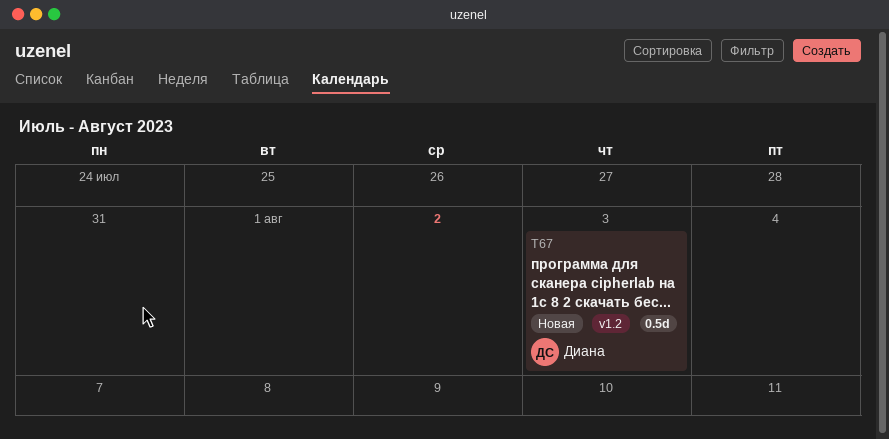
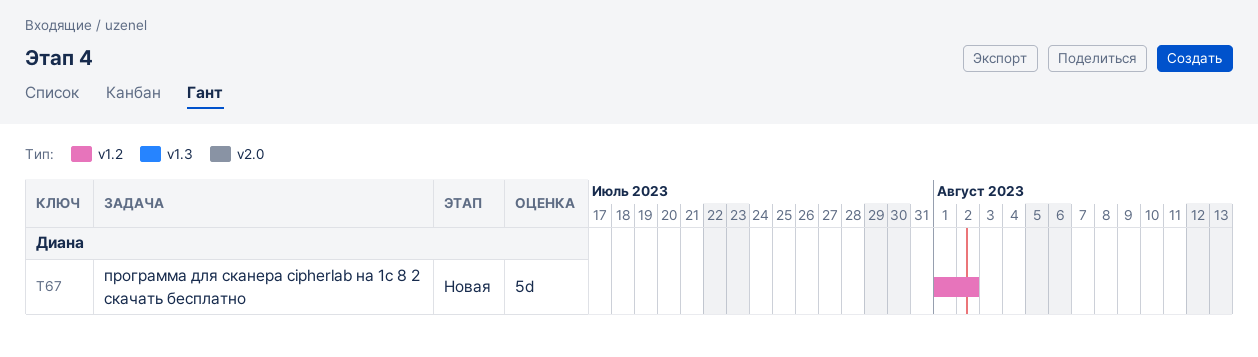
T67, estimate: 0.5d -> 5d
T67, due: Aug 3 -> Aug 2

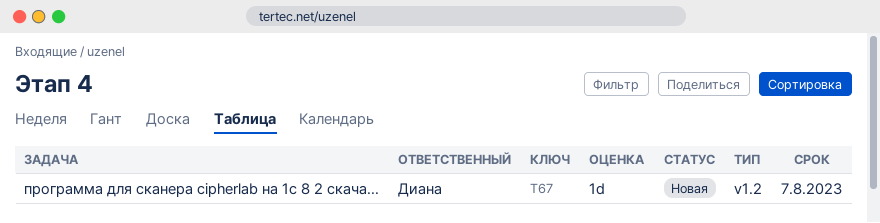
T67, estimate: 5d -> 1d
T67, due: Aug 2 -> Aug 7

